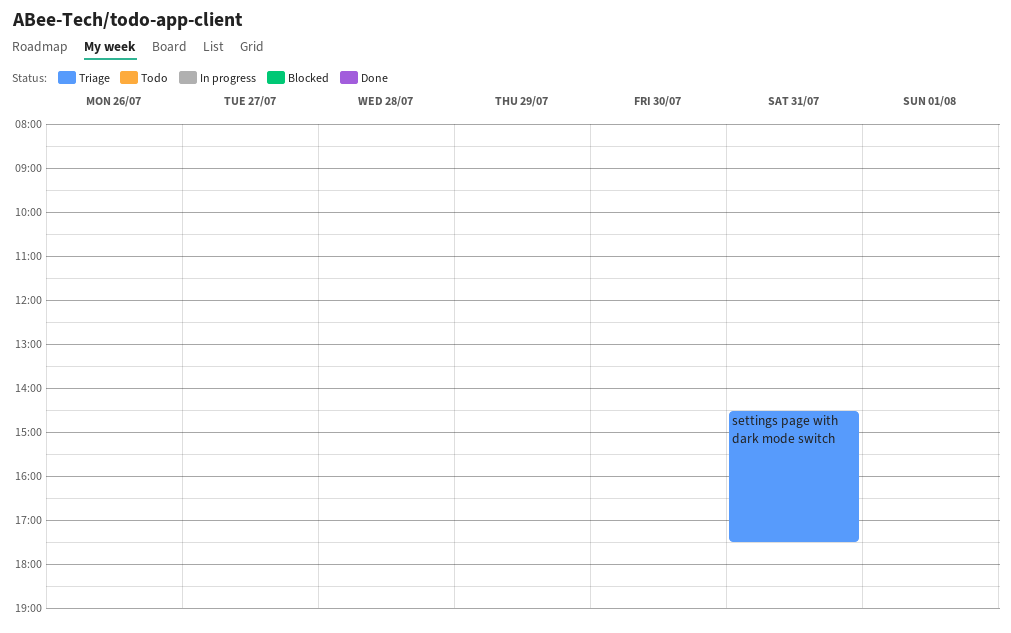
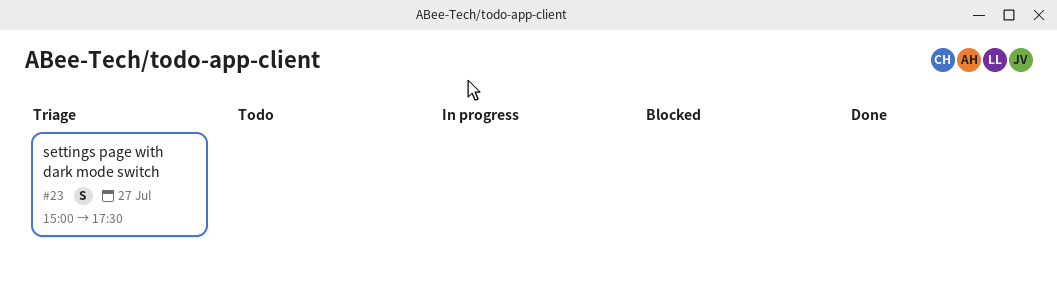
settings page with dark mode switch, day: Jul 31 -> Jul 27
settings page with dark mode switch, begins: 14:30 -> 15:00

